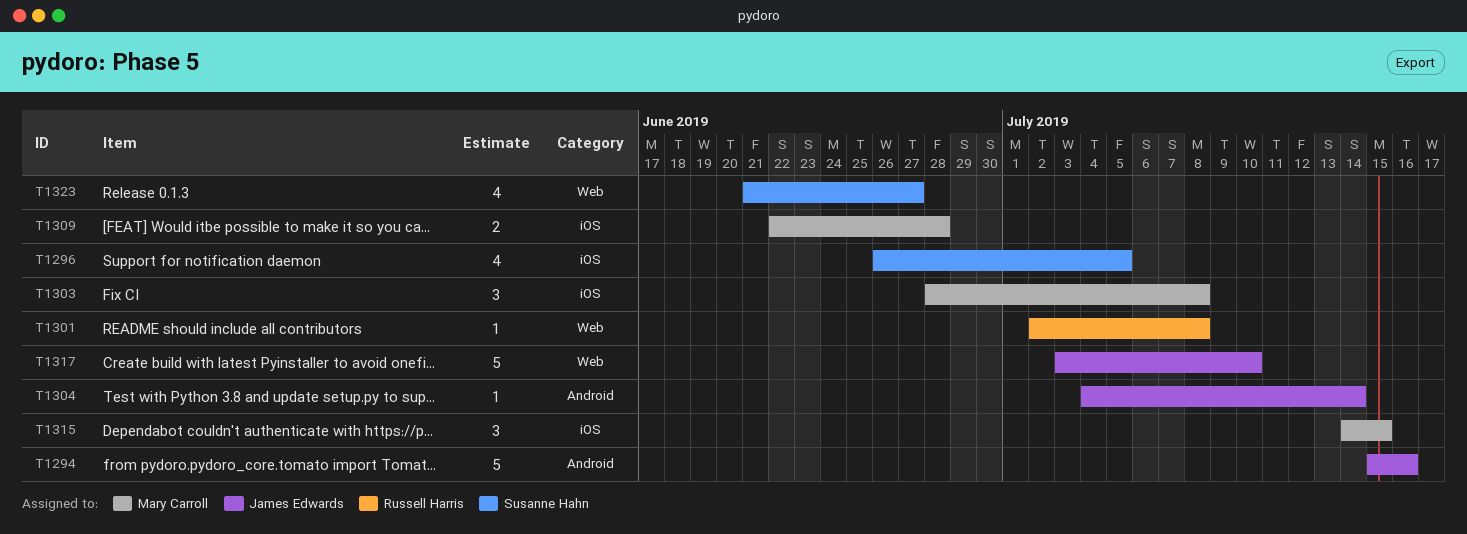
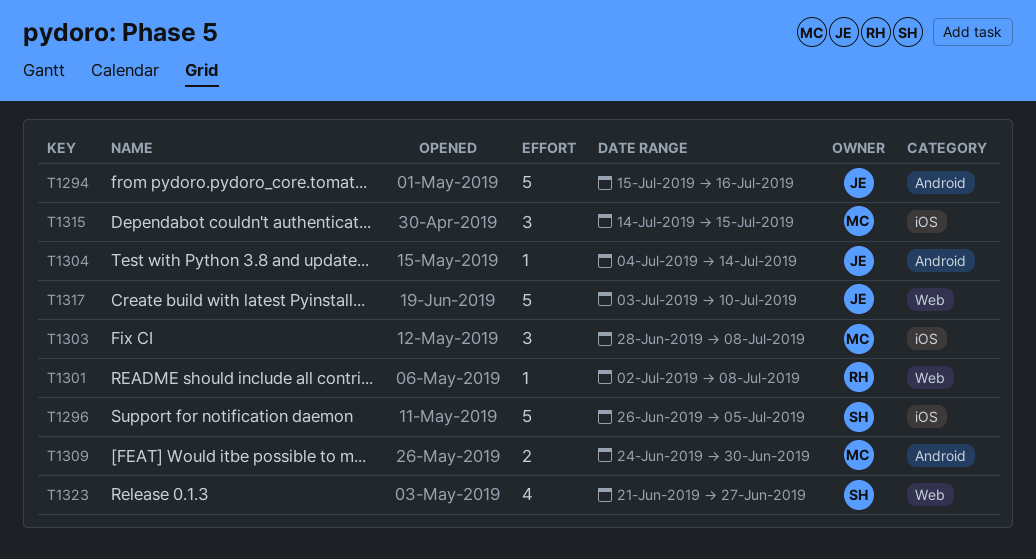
T1296, estimate: 4 -> 5
T1309, label: iOS -> Android
T1309, start: Jun 22 -> Jun 24
T1309, due: Jun 28 -> Jun 30

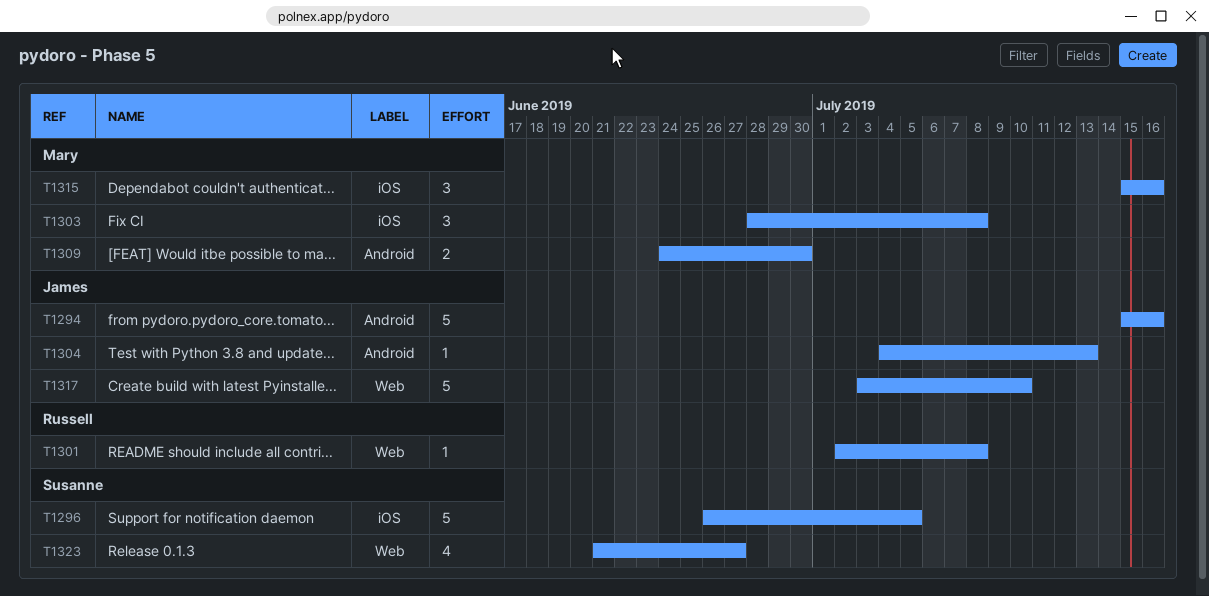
T1304, due: Jul 14 -> Jul 13
T1315, start: Jul 14 -> Jul 15
T1315, due: Jul 15 -> Jul 16

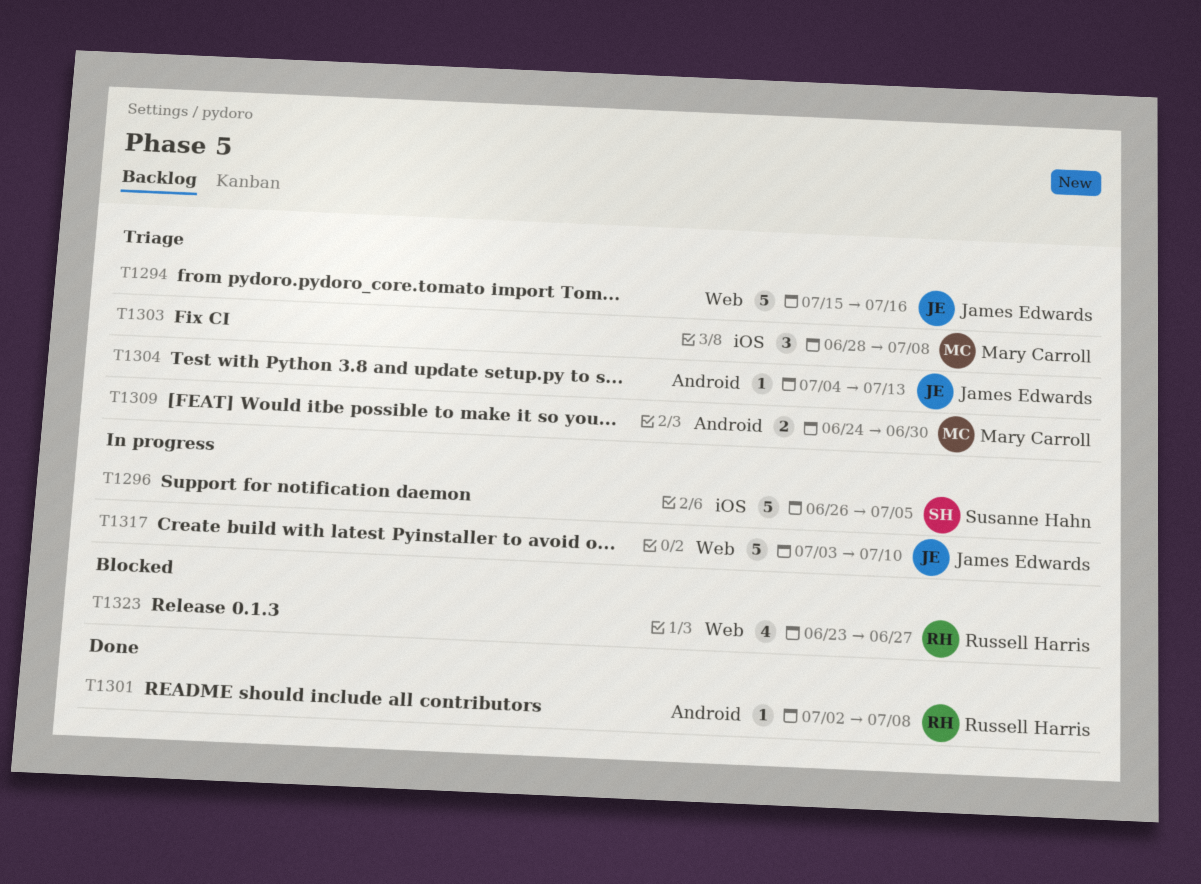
T1294, label: Android -> Web
T1301, label: Web -> Android
T1315: present -> none
T1323, owner: Susanne Hahn -> Russell Harris
T1323, start: Jun 21 -> Jun 23

